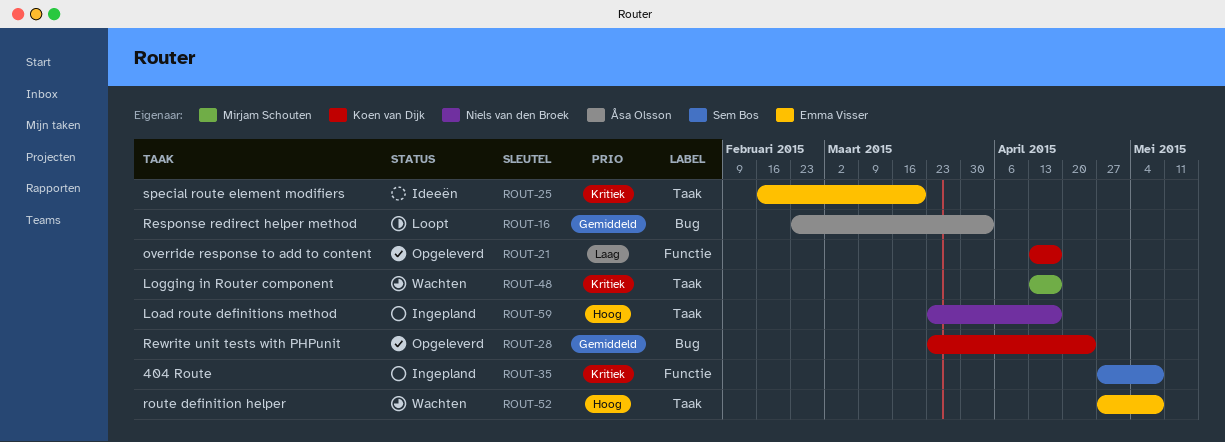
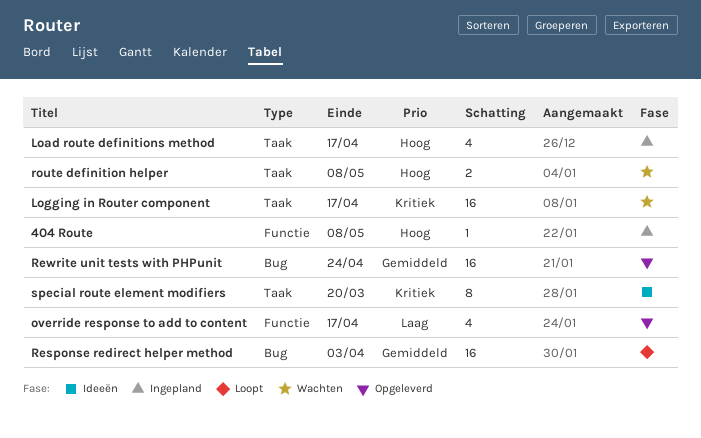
404 Route, priority: Kritiek -> Hoog

